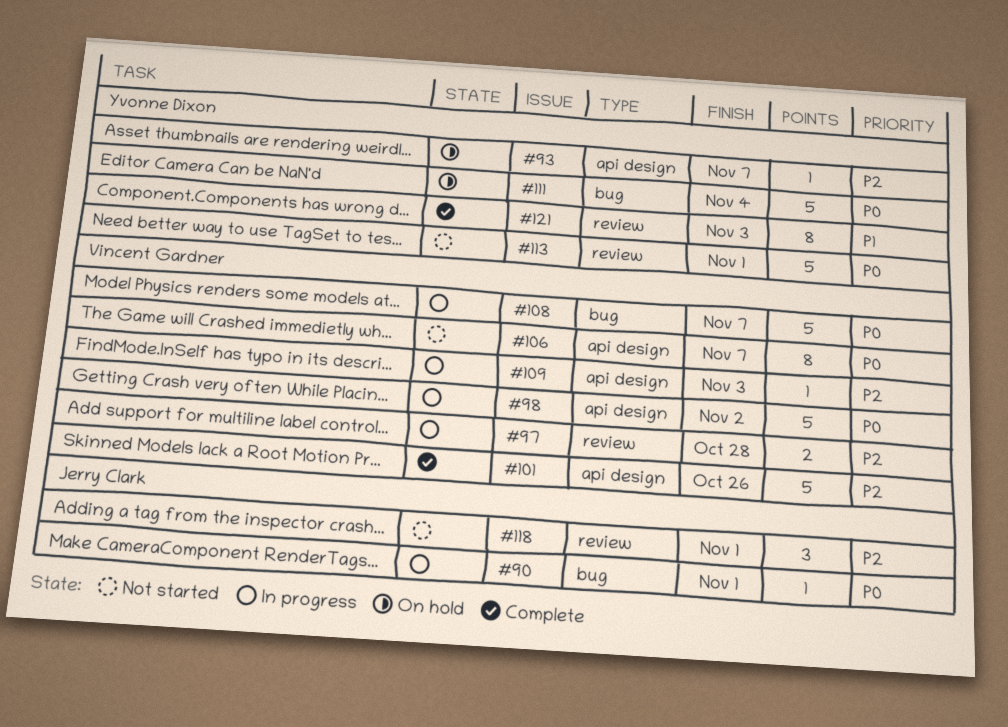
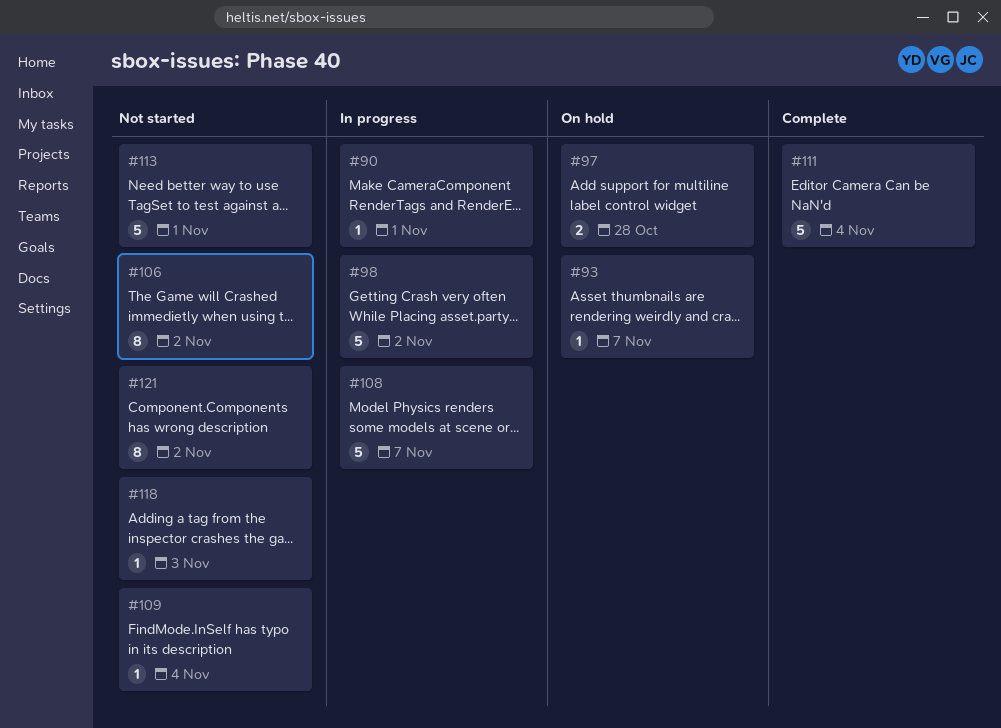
#97, status: In progress -> On hold
#101: present -> none
#106, due: Nov 7 -> Nov 2
#109, status: In progress -> Not started
#109, due: Nov 3 -> Nov 4
#111, status: On hold -> Complete
#118, estimate: 3 -> 1
#118, due: Nov 1 -> Nov 3
#121, status: Complete -> Not started
#121, due: Nov 3 -> Nov 2

